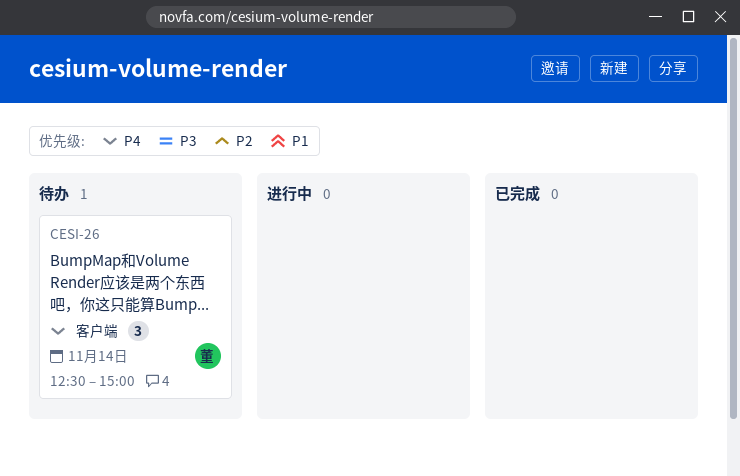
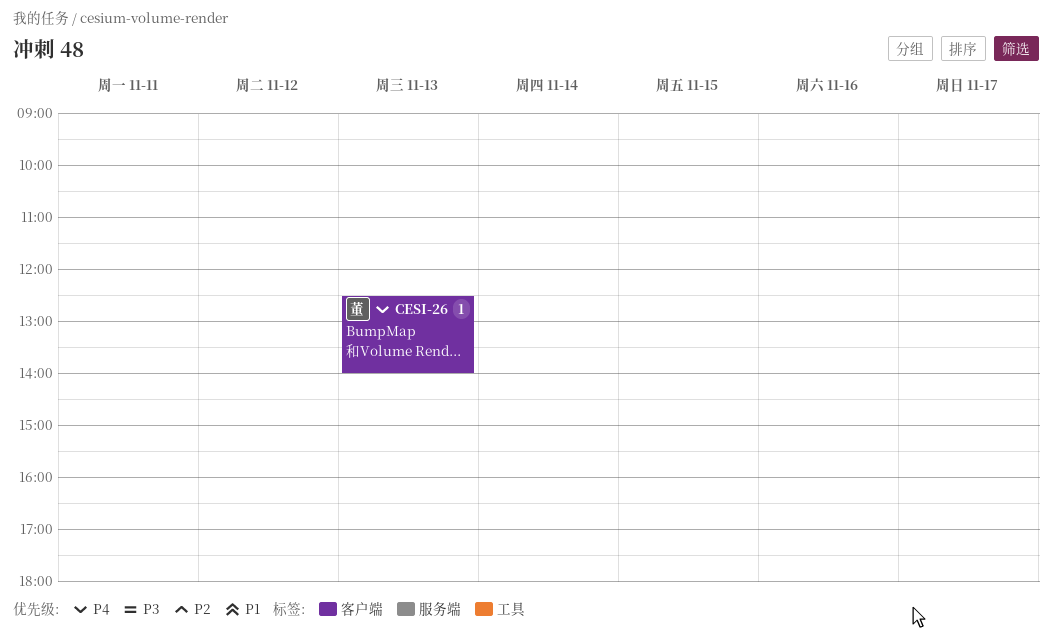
CESI-26, estimate: 3 -> 1
CESI-26, day: Nov 14 -> Nov 13
CESI-26, ends: 15:00 -> 14:00

